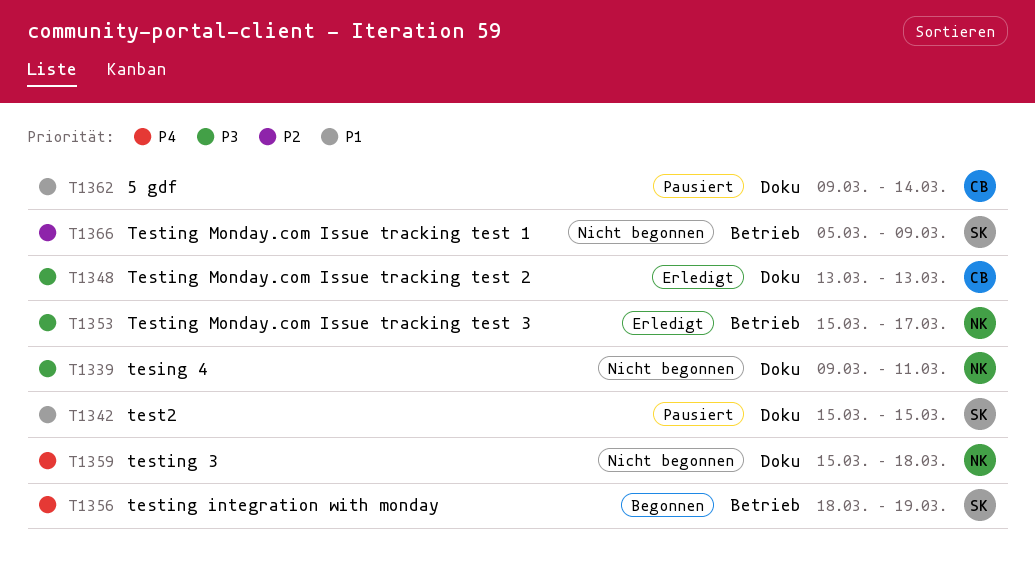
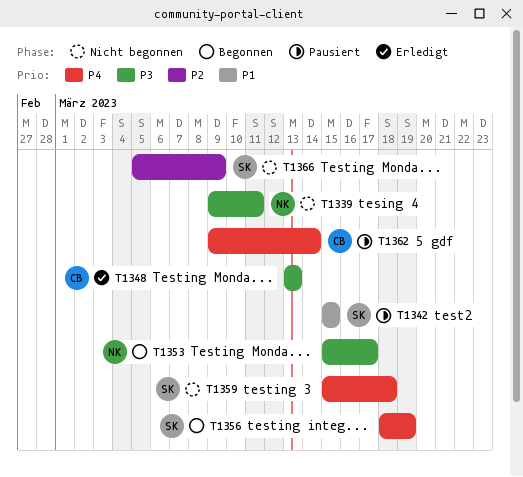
T1353, status: Erledigt -> Begonnen
T1359, owner: NK -> SK
T1362, priority: P1 -> P4

